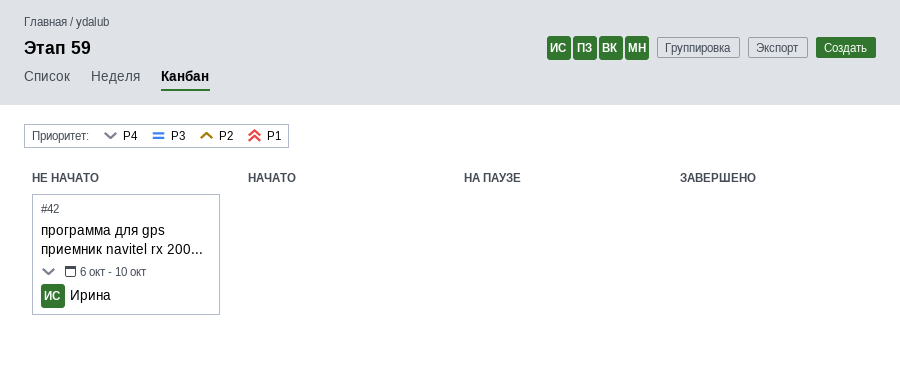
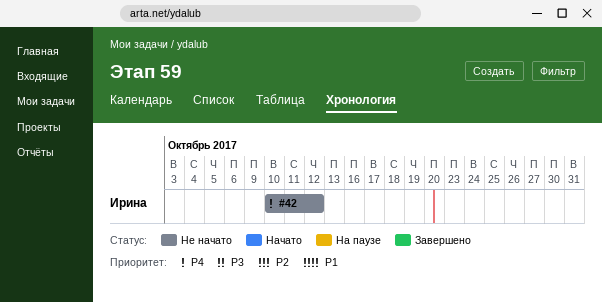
#42, start: Oct 6 -> Oct 10
#42, due: Oct 10 -> Oct 12

